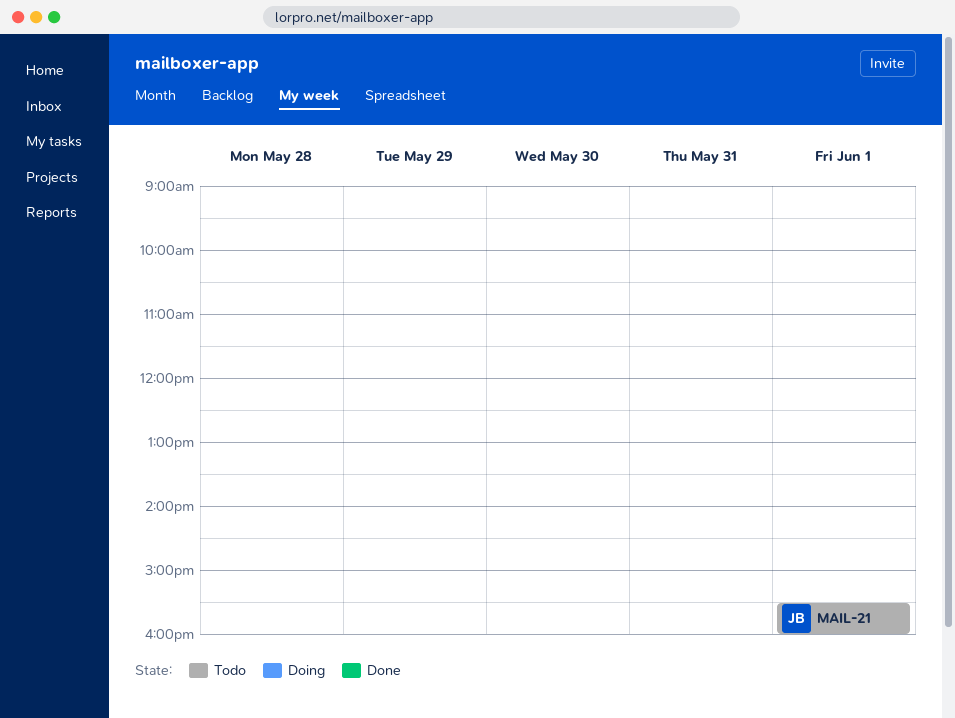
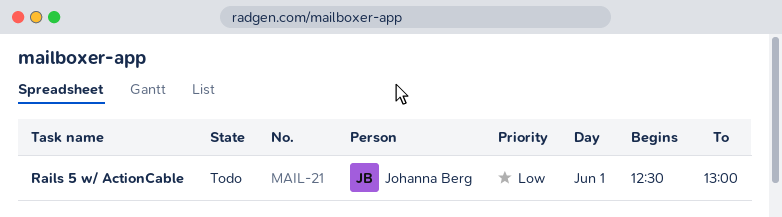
MAIL-21, begins: 15:30 -> 12:30
MAIL-21, ends: 16:00 -> 13:00

